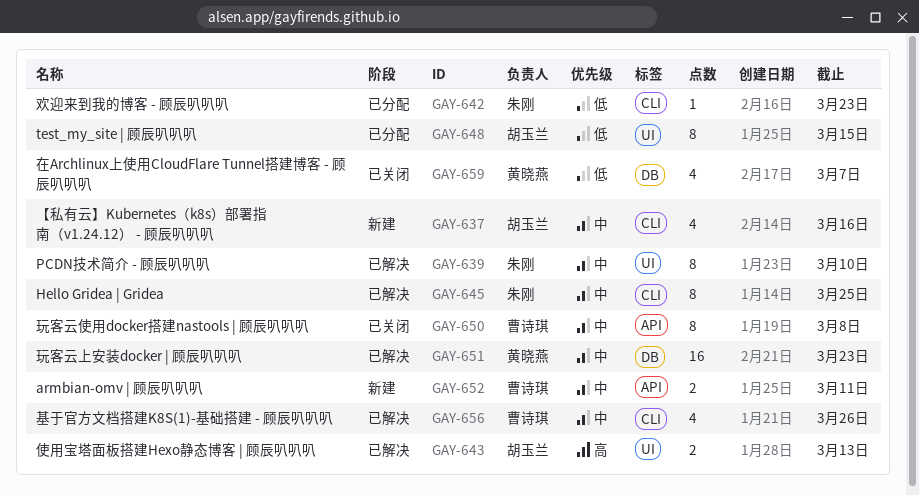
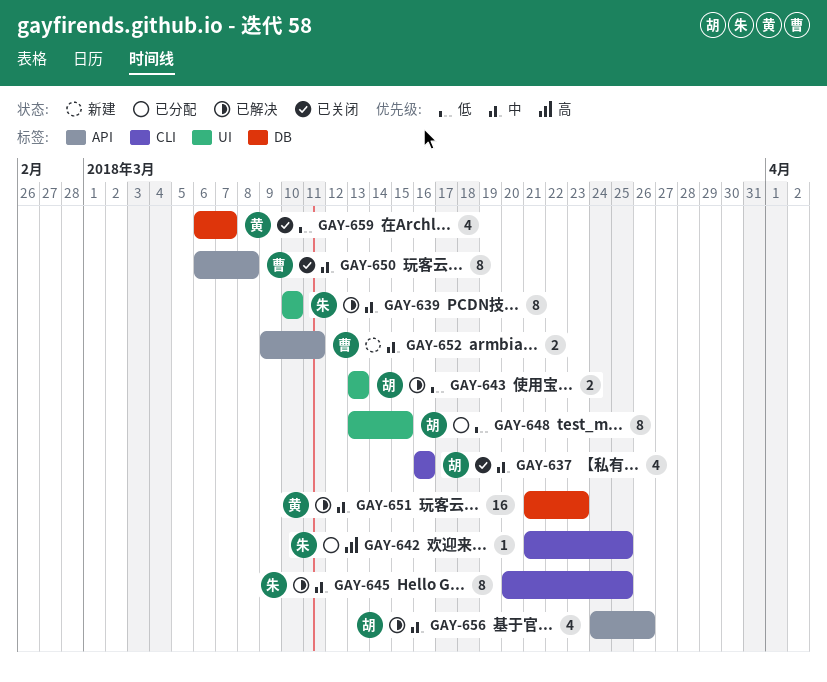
GAY-637, status: 新建 -> 已关闭
GAY-642, priority: 低 -> 高
GAY-642, due: Mar 23 -> Mar 25
GAY-643, priority: 高 -> 低
GAY-656, owner: 曹诗琪 -> 胡玉兰
GAY-656, label: CLI -> API

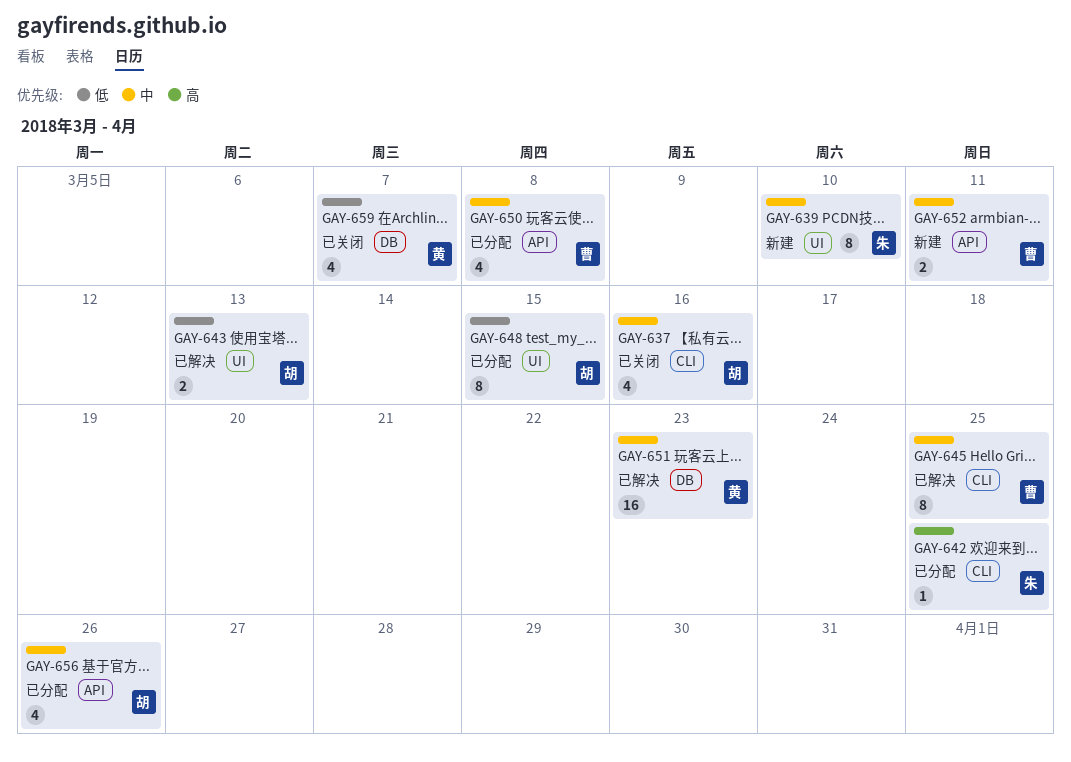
GAY-639, status: 已解决 -> 新建
GAY-645, owner: 朱 -> 曹
GAY-650, status: 已关闭 -> 已分配
GAY-650, estimate: 8 -> 4
GAY-656, status: 已解决 -> 已分配

